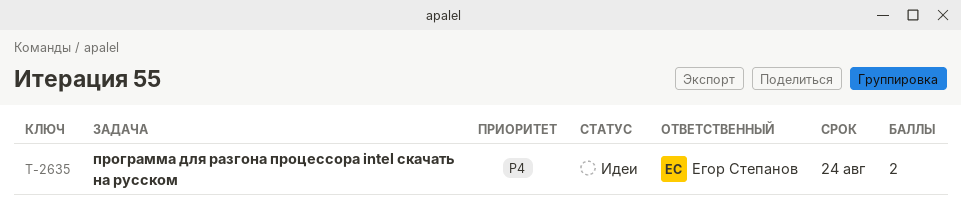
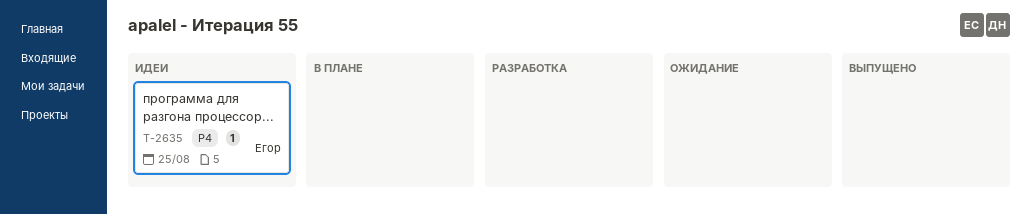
T-2635, estimate: 2 -> 1
T-2635, due: Aug 24 -> Aug 25

